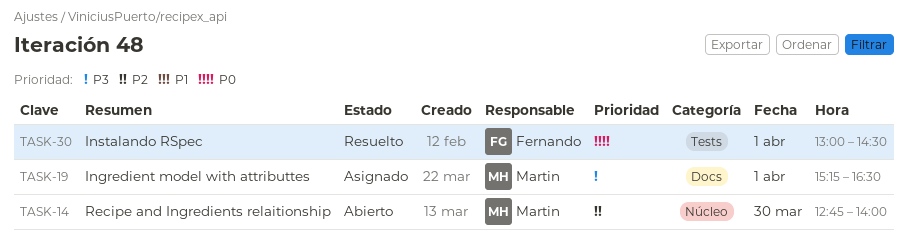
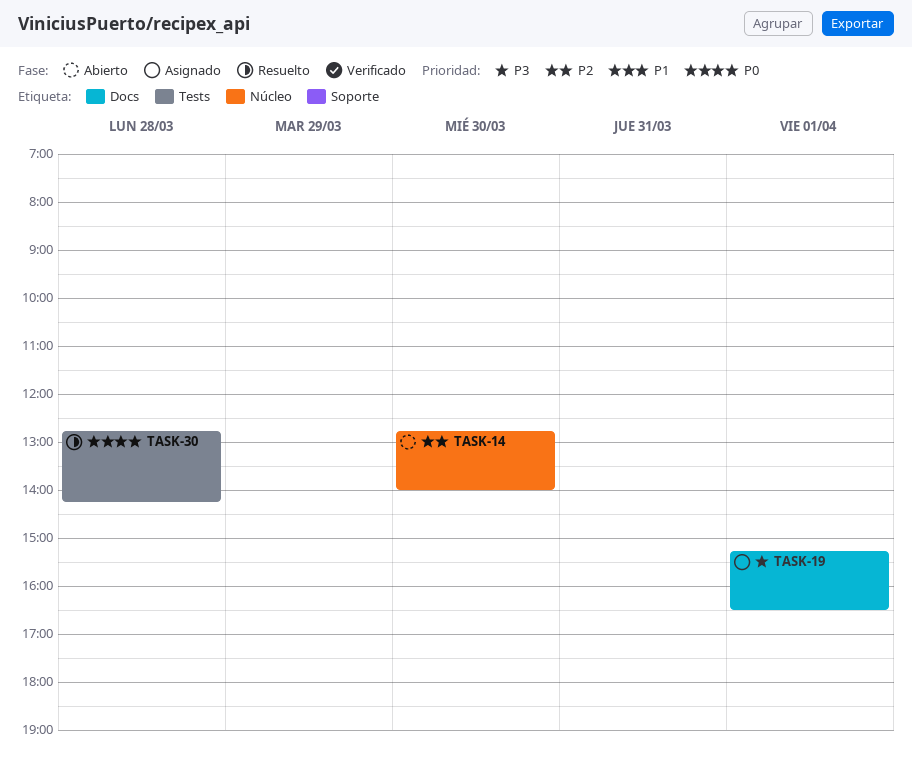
TASK-30, day: Apr 1 -> Mar 28
TASK-30, begins: 13:00 -> 12:45
TASK-30, ends: 14:30 -> 14:15

